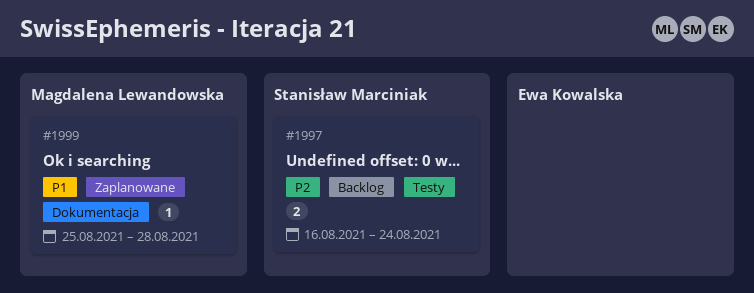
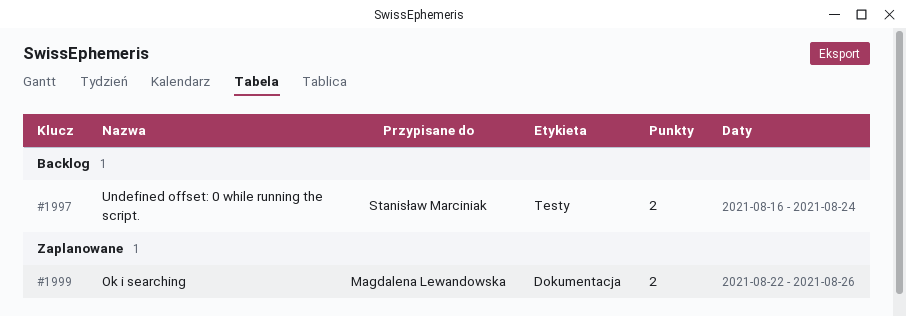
#1999, estimate: 1 -> 2
#1999, start: Aug 25 -> Aug 22
#1999, due: Aug 28 -> Aug 26

